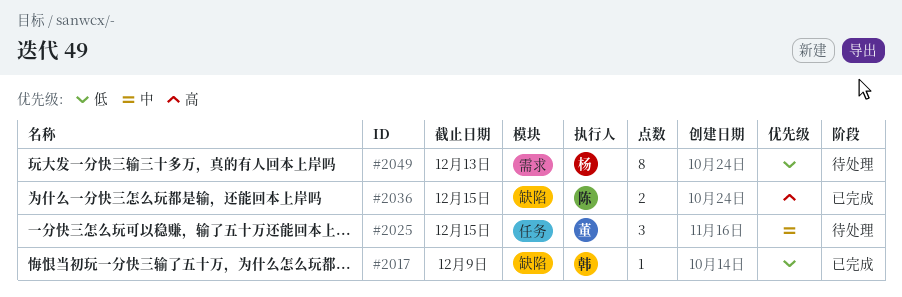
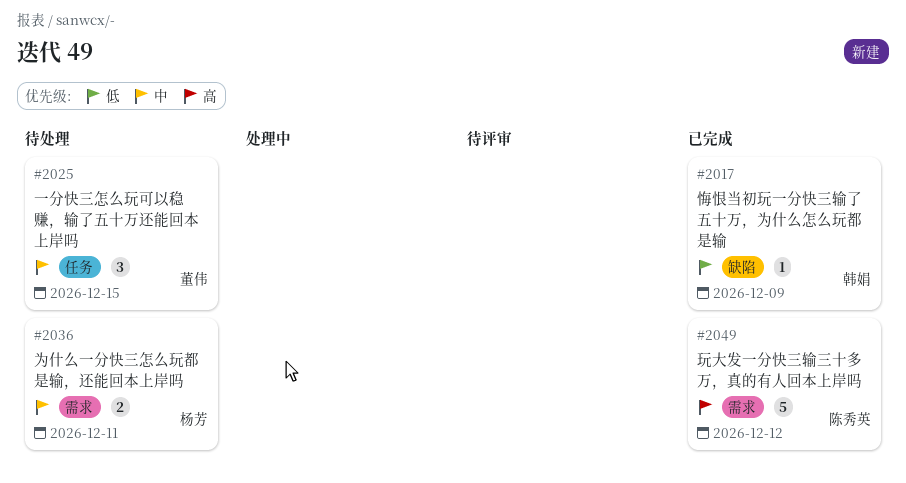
#2036, status: 已完成 -> 待处理
#2036, owner: 陈秀英 -> 杨芳
#2036, priority: 高 -> 中
#2036, label: 缺陷 -> 需求
#2036, due: Dec 15 -> Dec 11
#2049, status: 待处理 -> 已完成
#2049, owner: 杨芳 -> 陈秀英
#2049, priority: 低 -> 高
#2049, estimate: 8 -> 5
#2049, due: Dec 13 -> Dec 12

